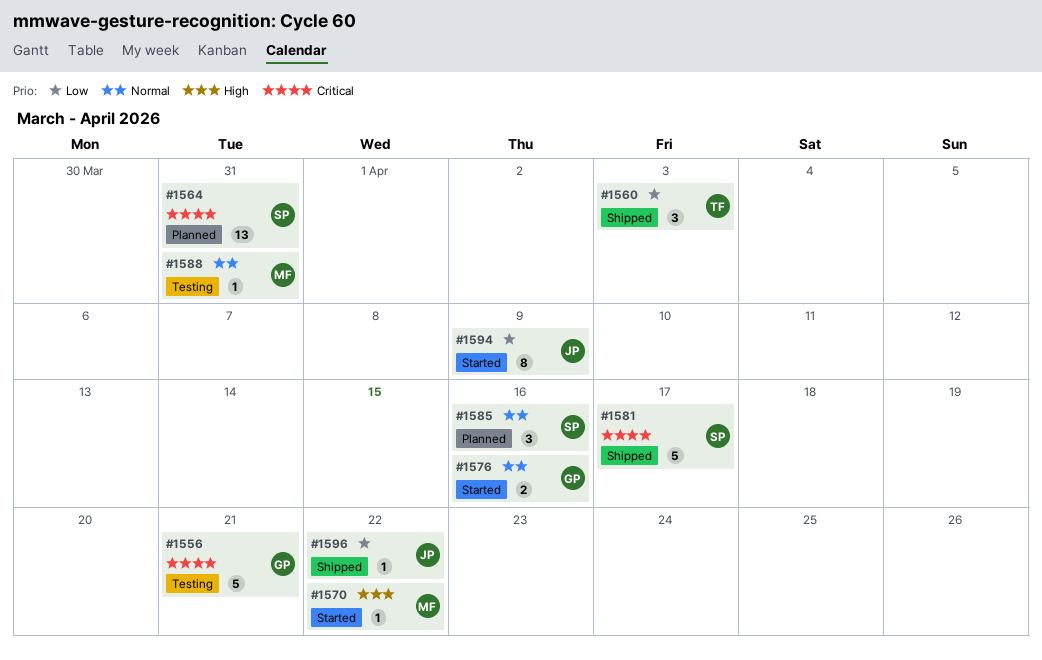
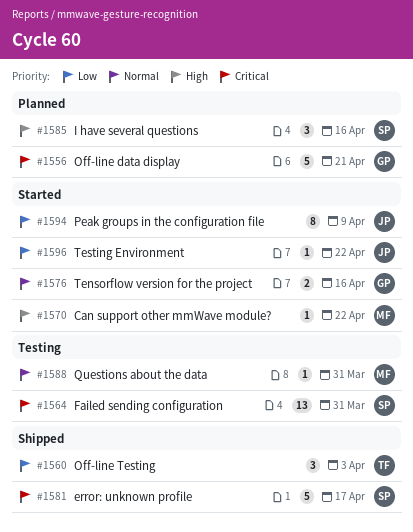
#1556, status: Testing -> Planned
#1564, status: Planned -> Testing
#1585, priority: Normal -> High
#1596, status: Shipped -> Started

